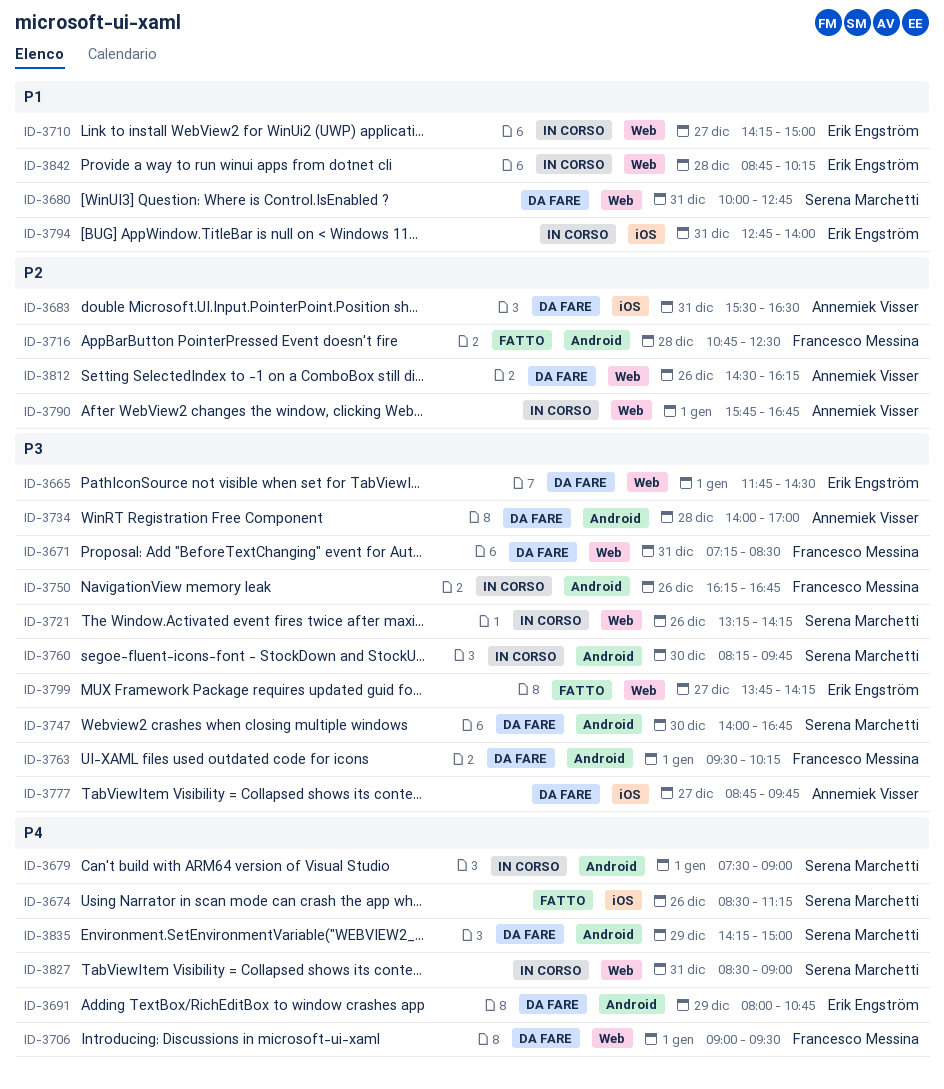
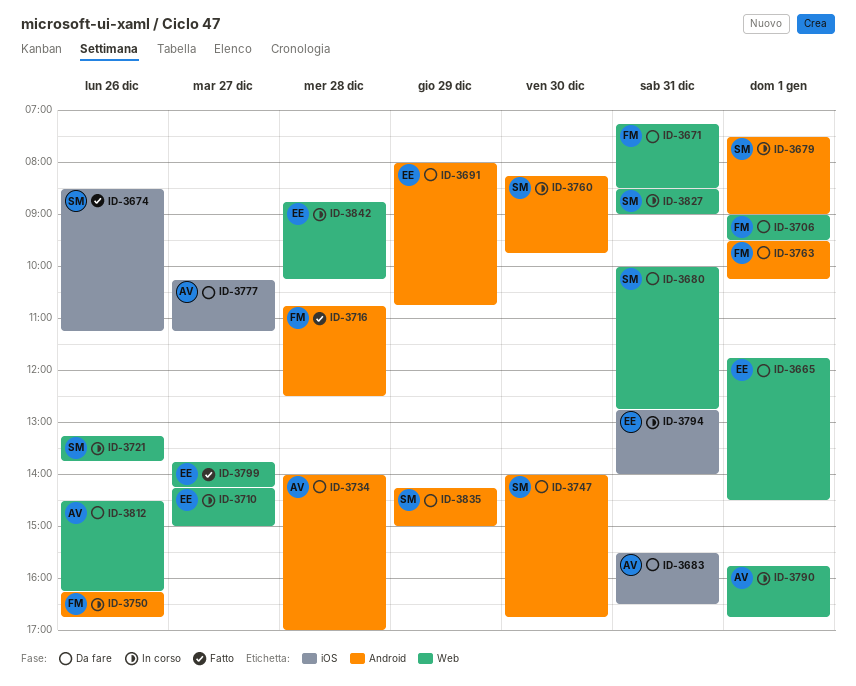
ID-3721, ends: 14:15 -> 13:45
ID-3777, begins: 08:45 -> 10:15
ID-3777, ends: 09:45 -> 11:15

